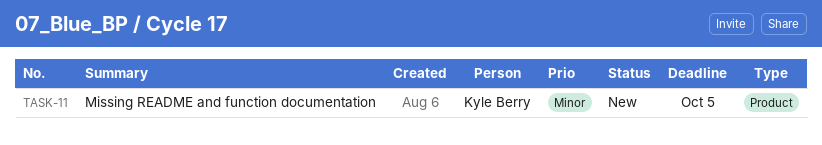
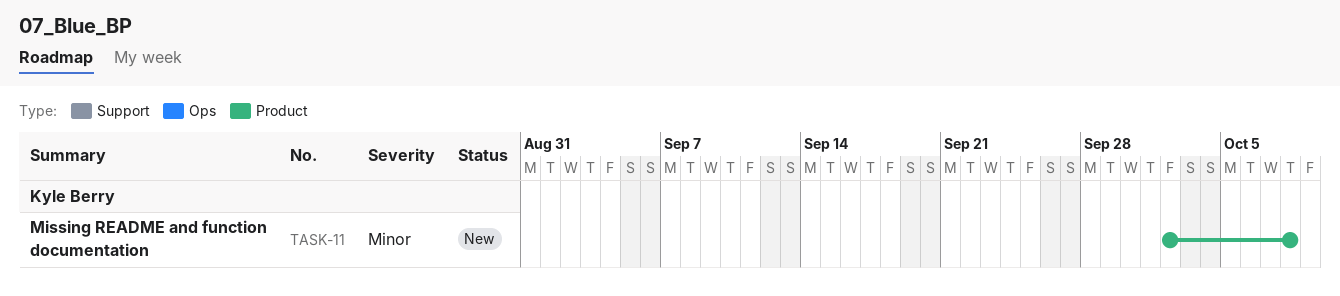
TASK-11, due: Oct 5 -> Oct 8

